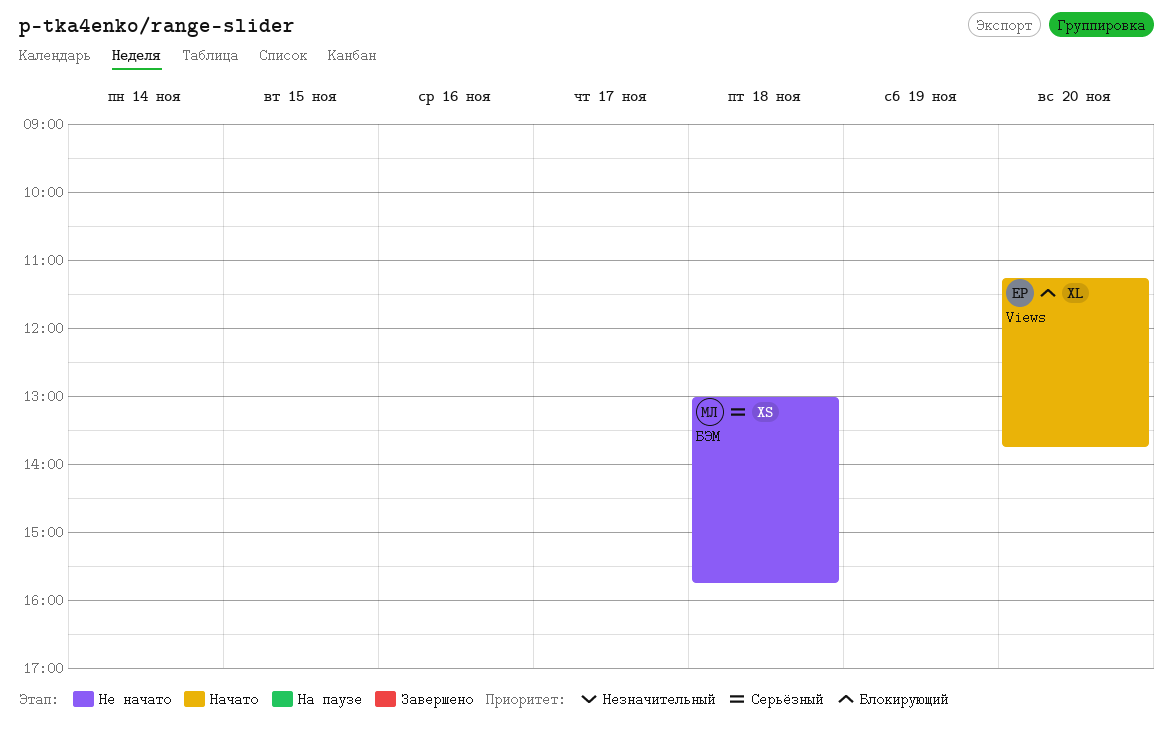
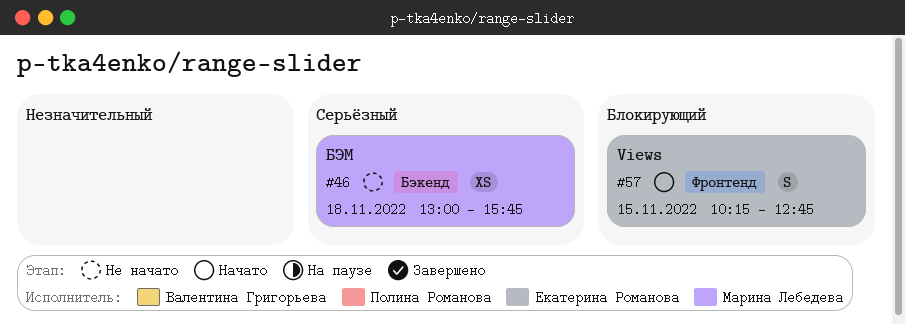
Views, estimate: XL -> S
Views, day: Nov 20 -> Nov 15
Views, begins: 11:15 -> 10:15
Views, ends: 13:45 -> 12:45

